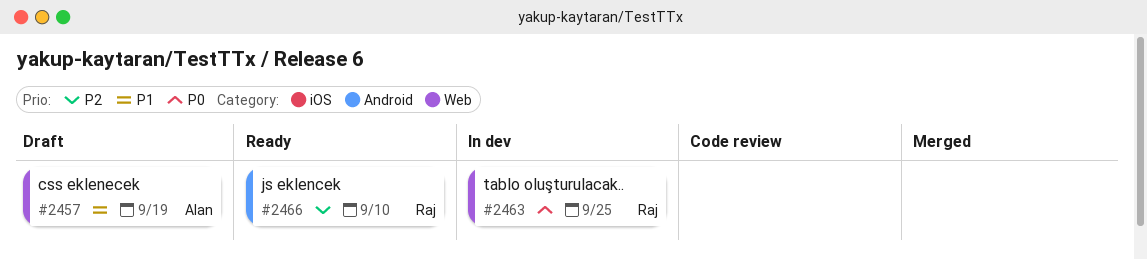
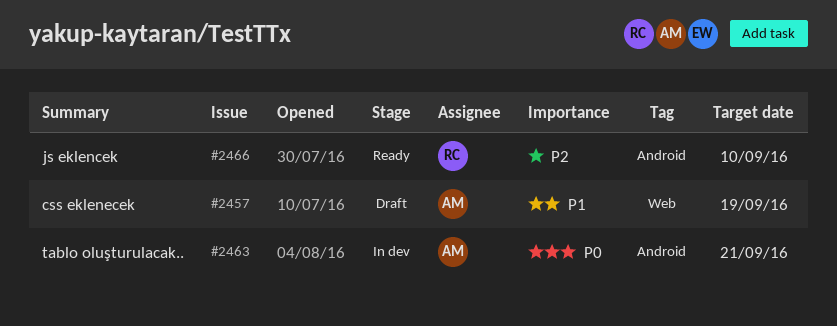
#2463, owner: Raj -> Alan
#2463, label: Web -> Android
#2463, due: Sep 25 -> Sep 21

